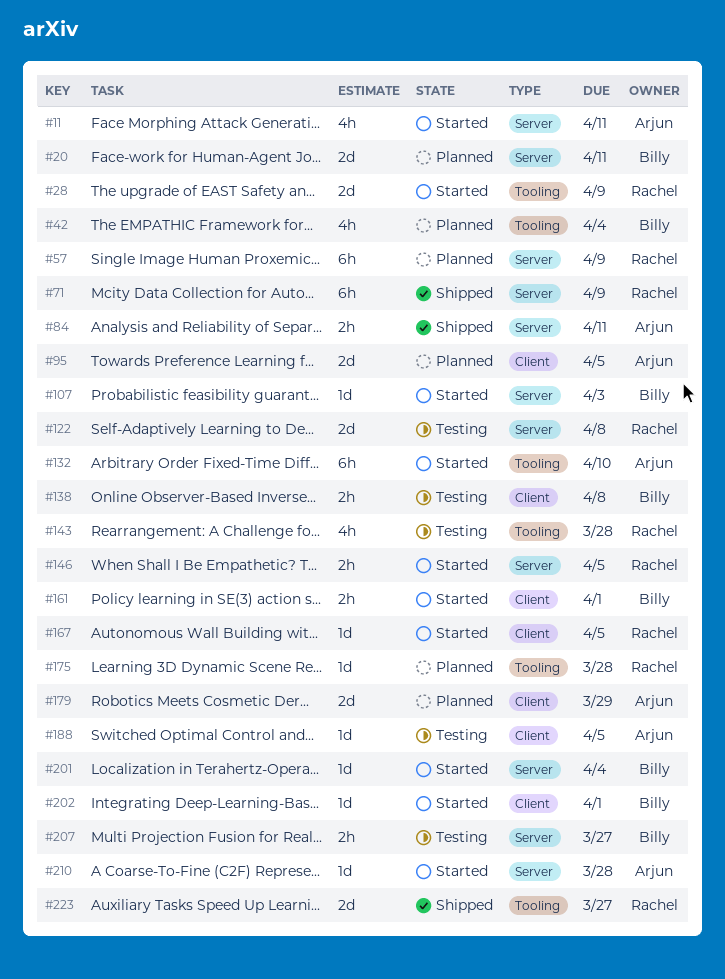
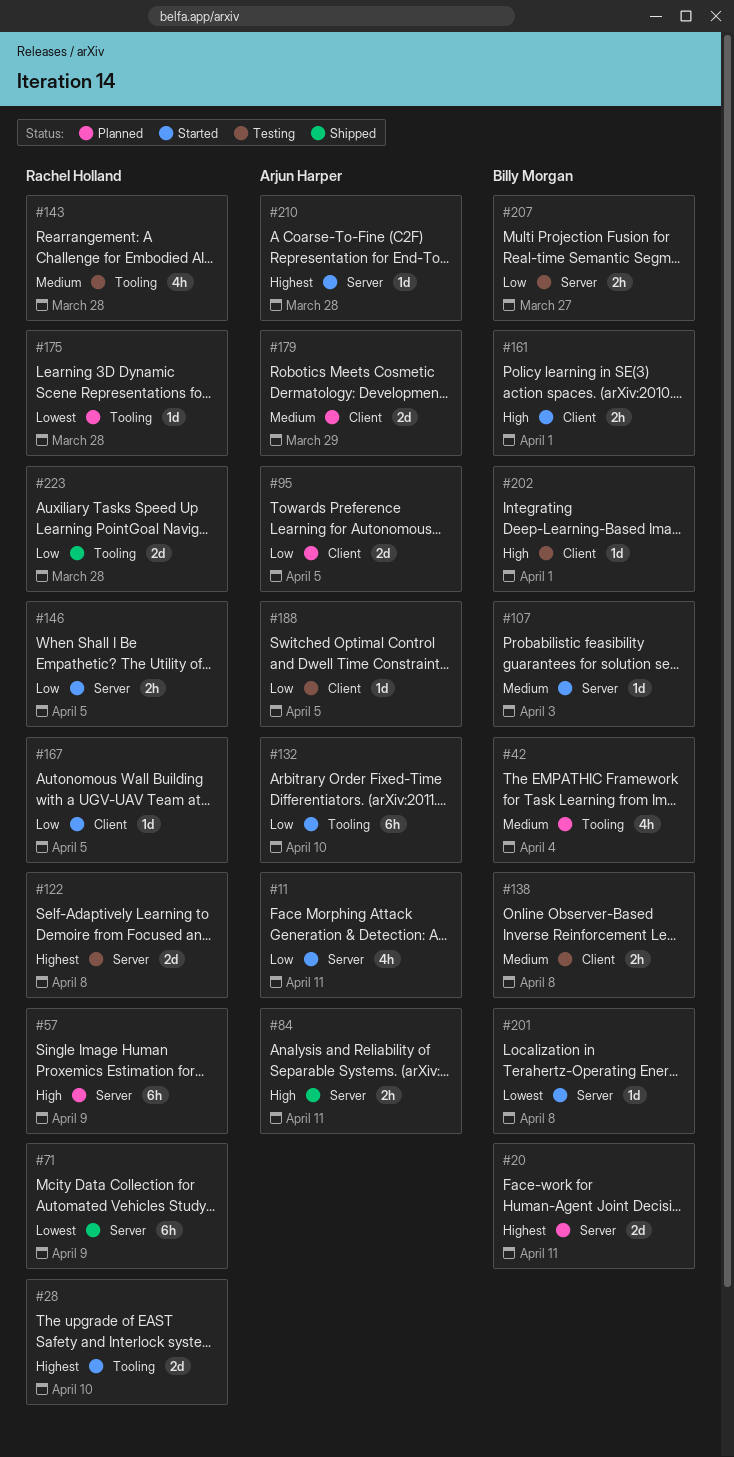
#28, due: Apr 9 -> Apr 10
#201, due: Apr 4 -> Apr 8
#202, status: Started -> Testing
#223, due: Mar 27 -> Mar 28

